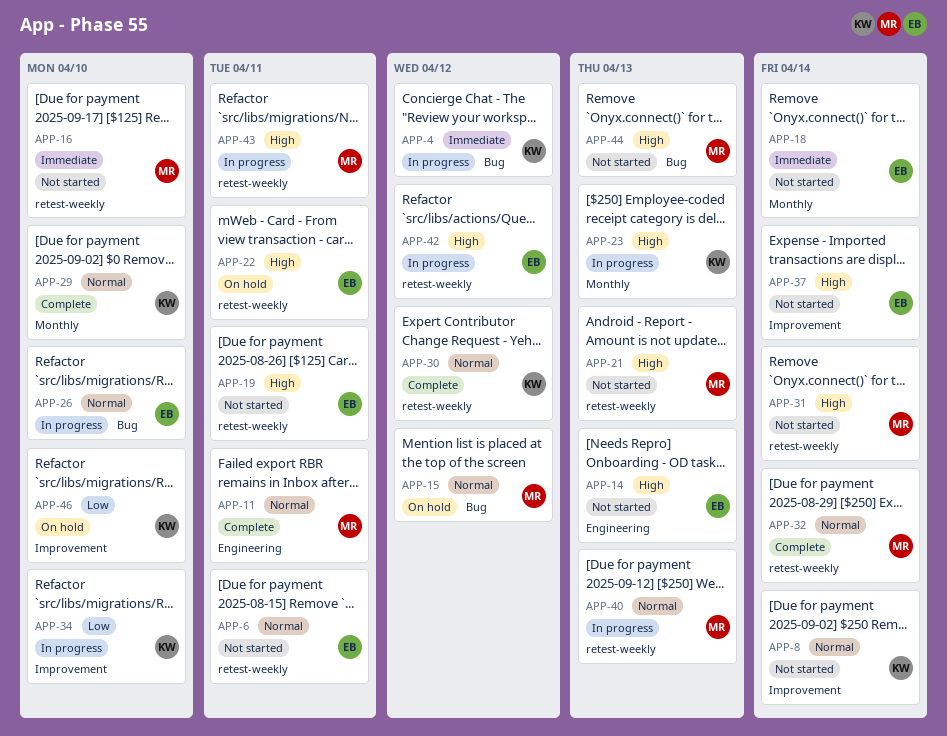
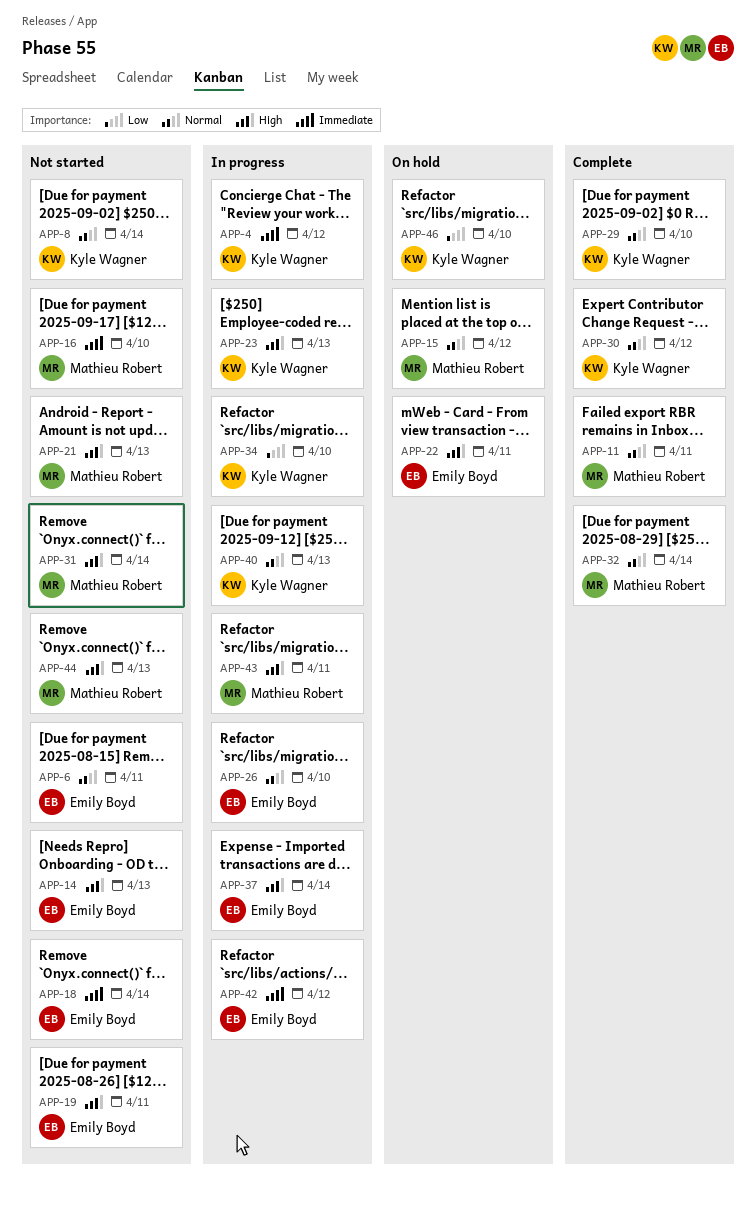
APP-37, status: Not started -> In progress
APP-40, owner: Mathieu Robert -> Kyle Wagner
APP-42, priority: High -> Immediate

